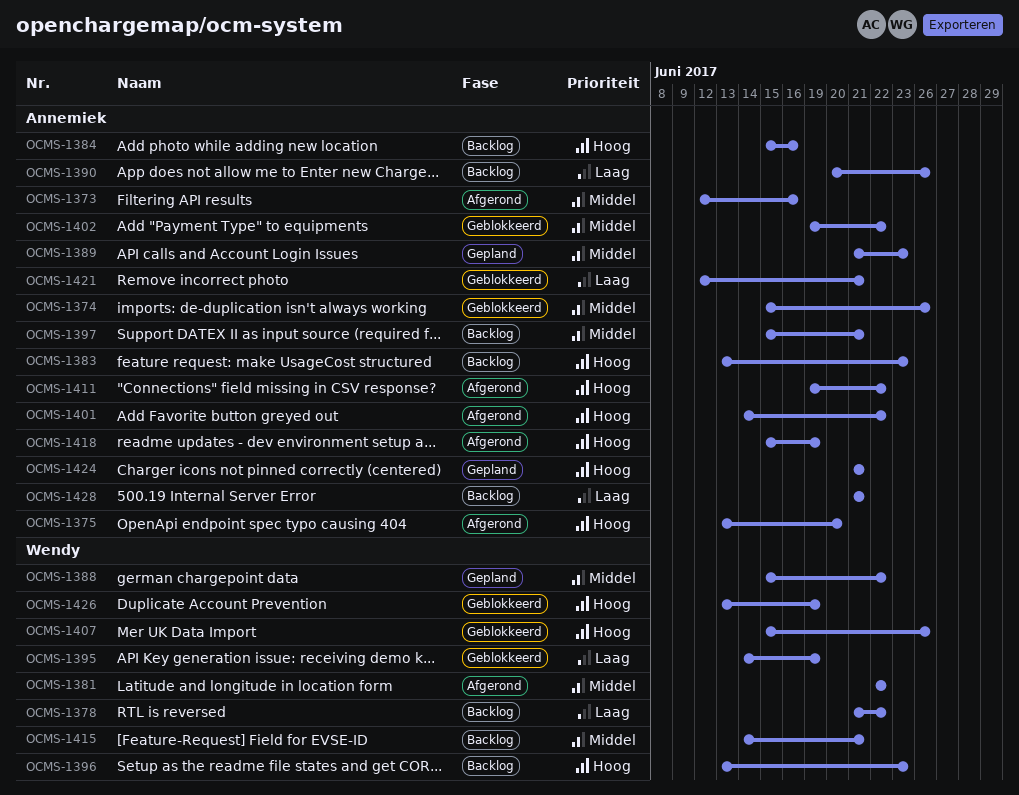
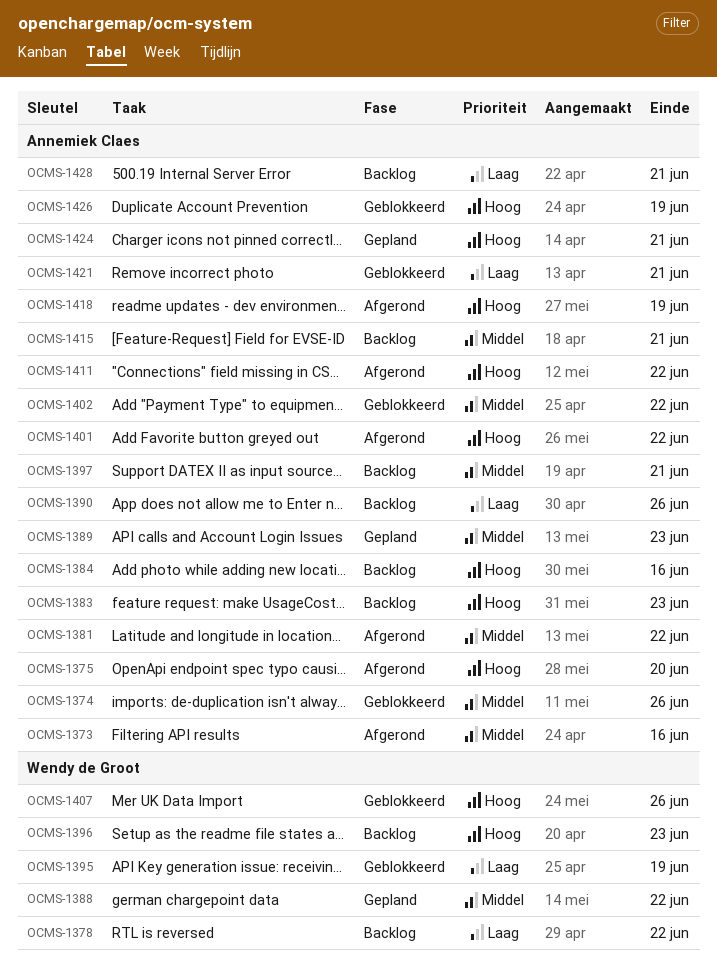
OCMS-1381, owner: Wendy de Groot -> Annemiek Claes
OCMS-1415, owner: Wendy de Groot -> Annemiek Claes
OCMS-1426, owner: Wendy de Groot -> Annemiek Claes

